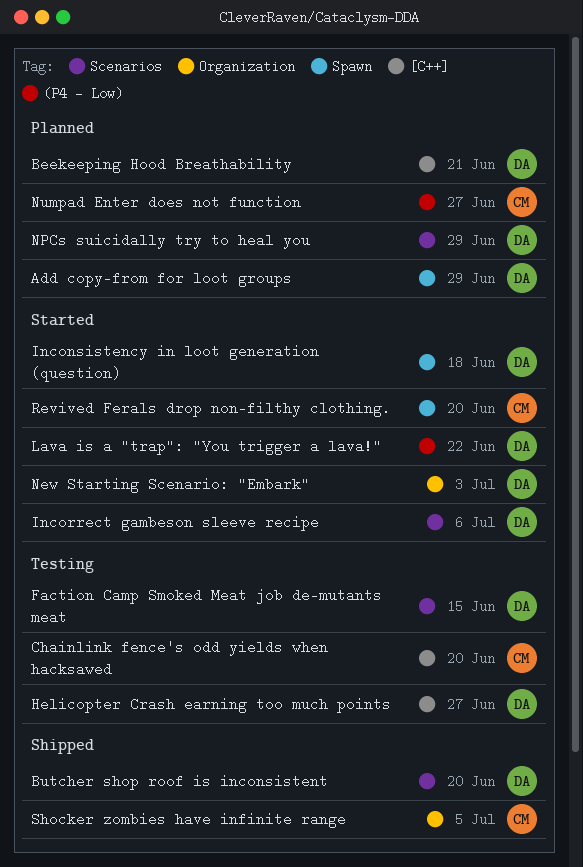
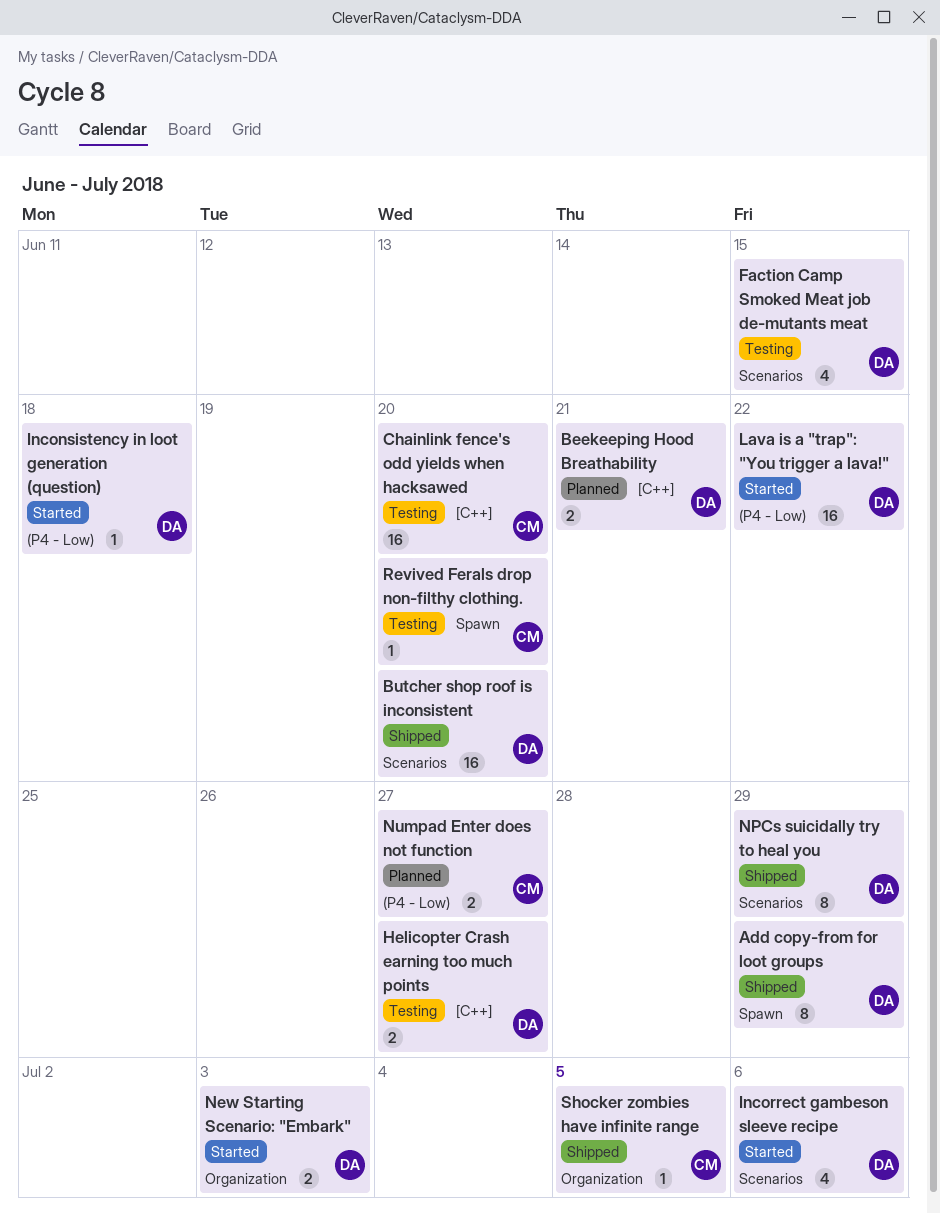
Add copy-from for loot groups, status: Planned -> Shipped
Inconsistency in loot generation (question), label: Spawn -> (P4 - Low)
NPCs suicidally try to heal you, status: Planned -> Shipped
Revived Ferals drop non-filthy clothing., status: Started -> Testing

